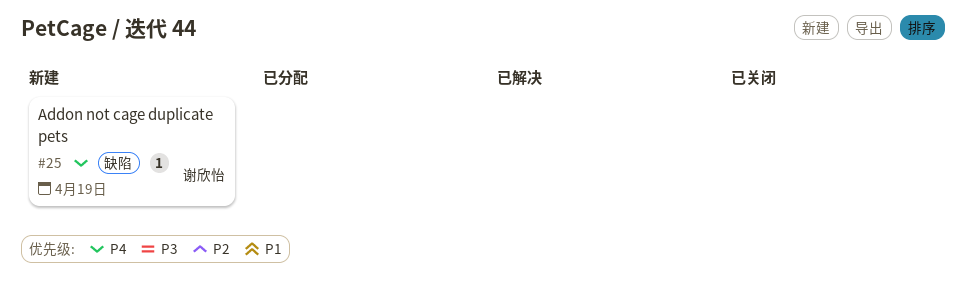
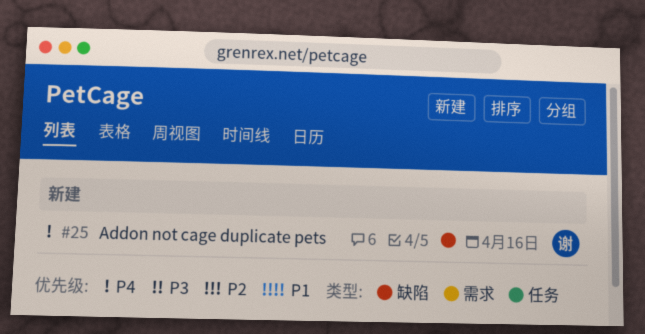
#25, due: Apr 19 -> Apr 16

